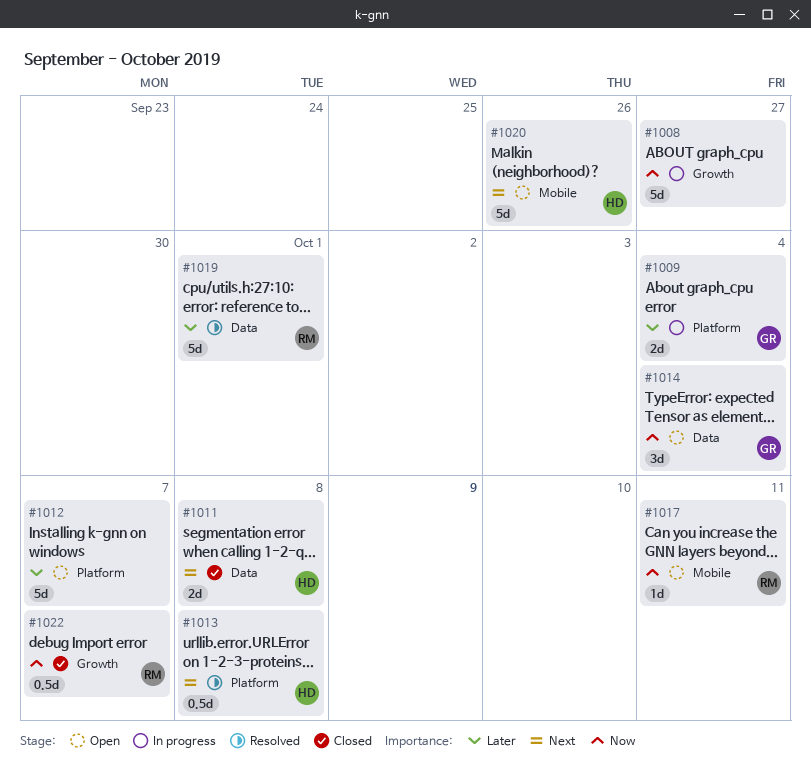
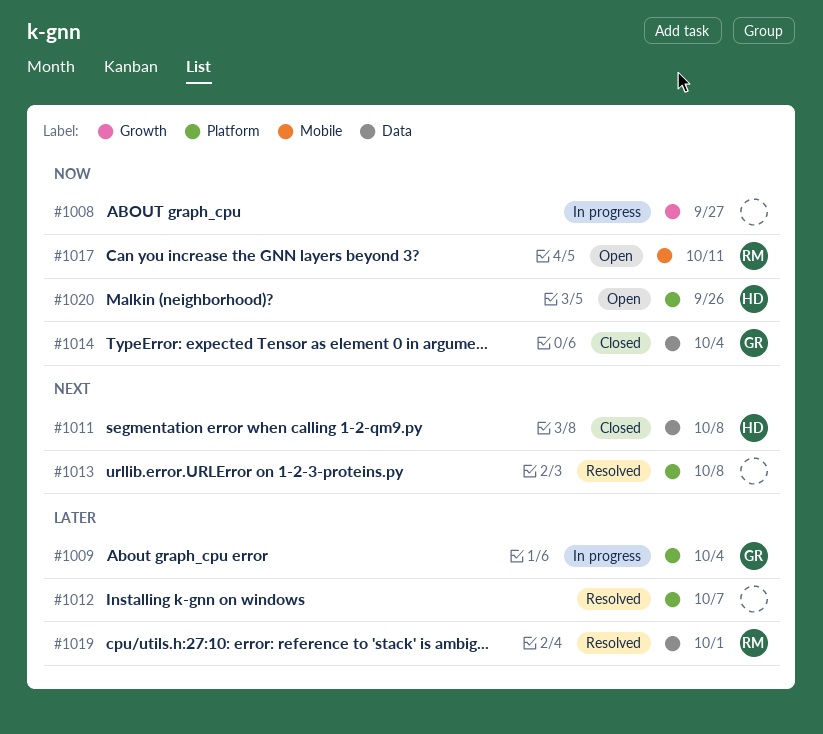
#1012, status: Open -> Resolved
#1013, owner: HD -> none
#1014, status: Open -> Closed
#1020, priority: Next -> Now
#1020, label: Mobile -> Platform
#1022: present -> none

